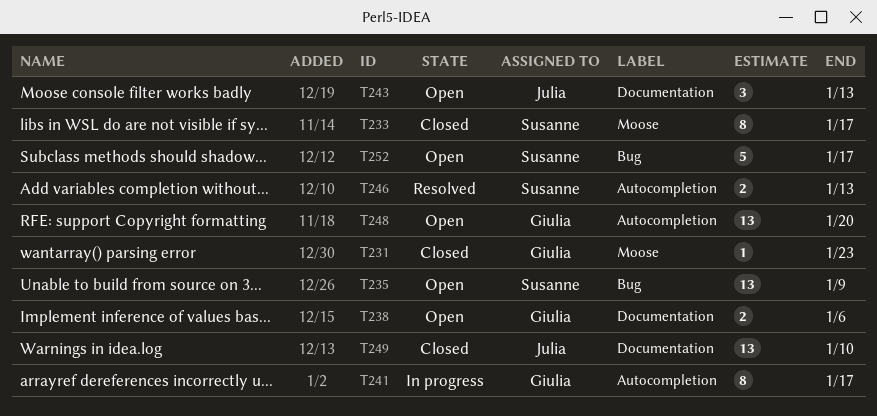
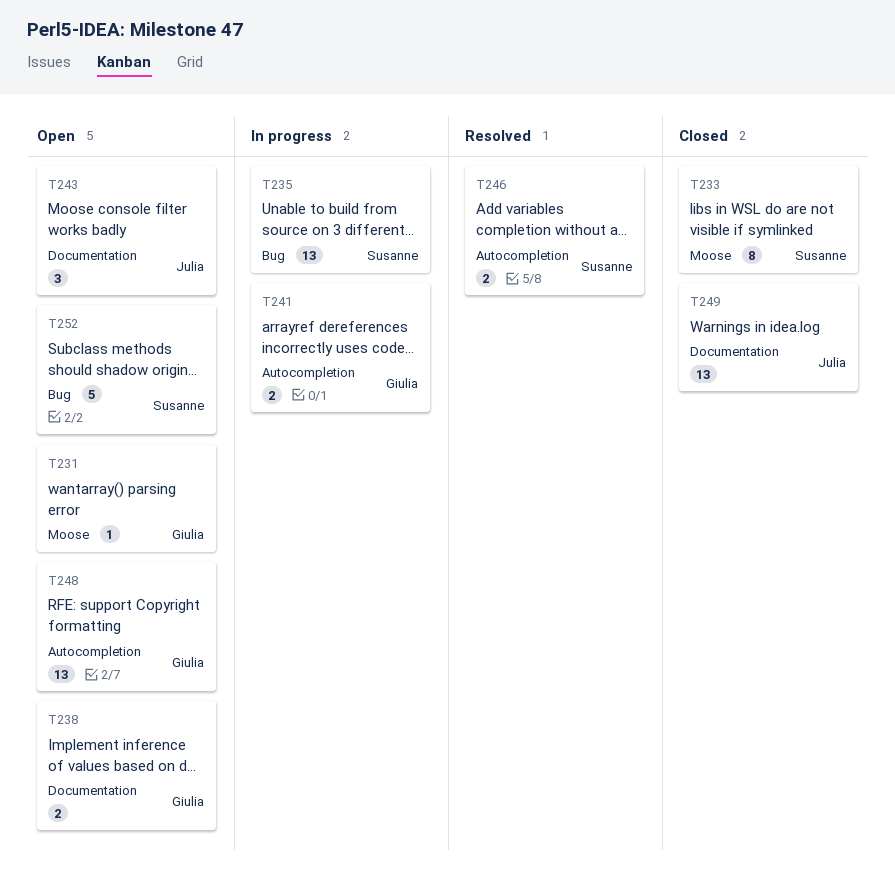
T231, status: Closed -> Open
T235, status: Open -> In progress
T241, estimate: 8 -> 2

